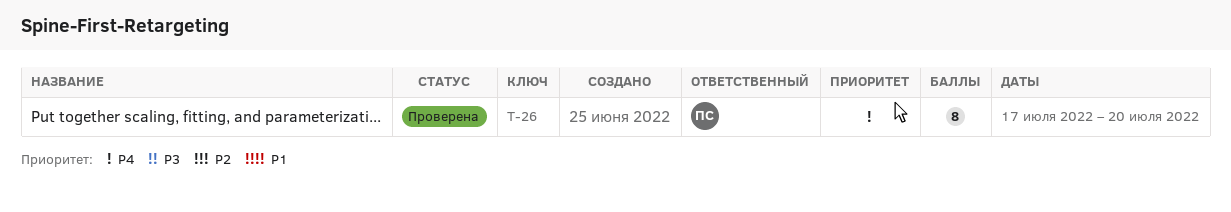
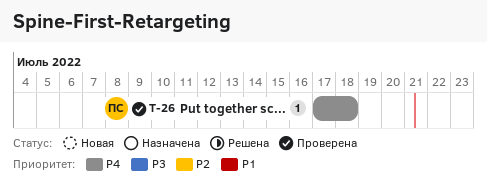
T-26, estimate: 8 -> 1
T-26, due: Jul 20 -> Jul 18

